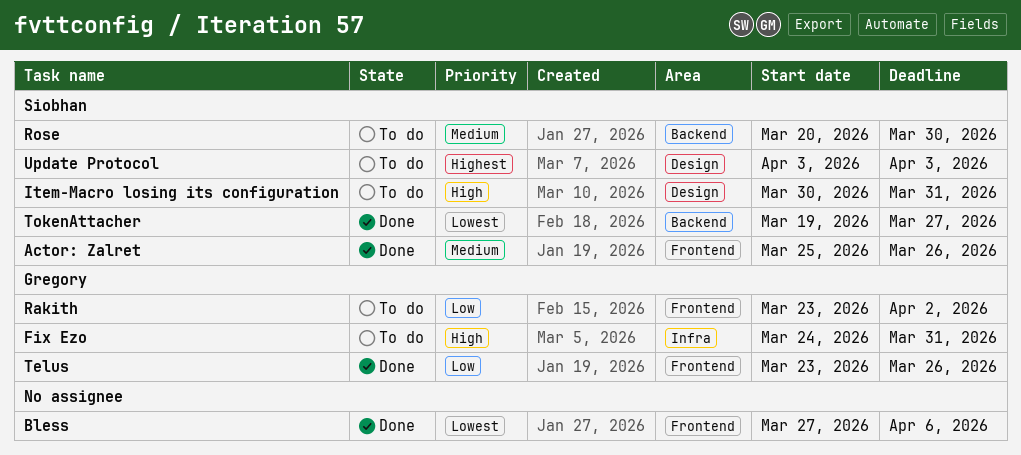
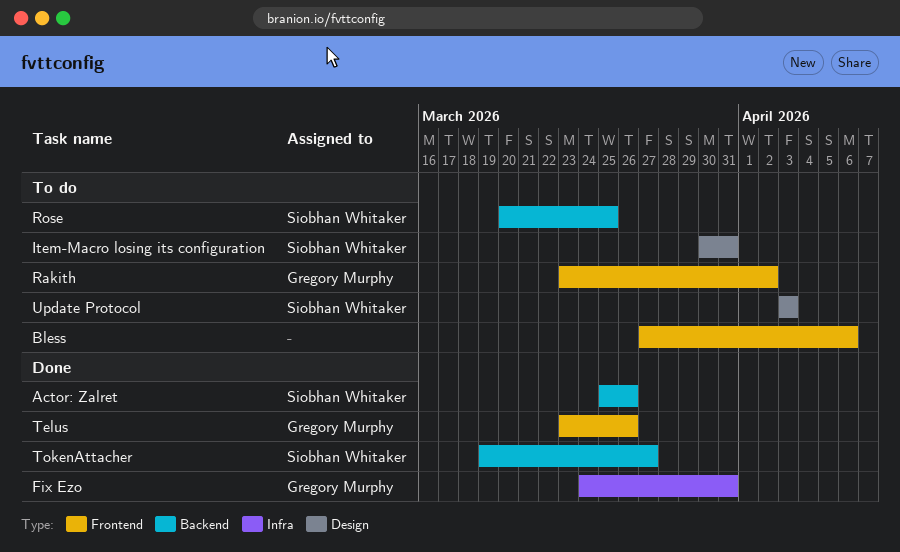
Actor: Zalret, label: Frontend -> Backend
Bless, status: Done -> To do
Fix Ezo, status: To do -> Done
Rose, due: Mar 30 -> Mar 25

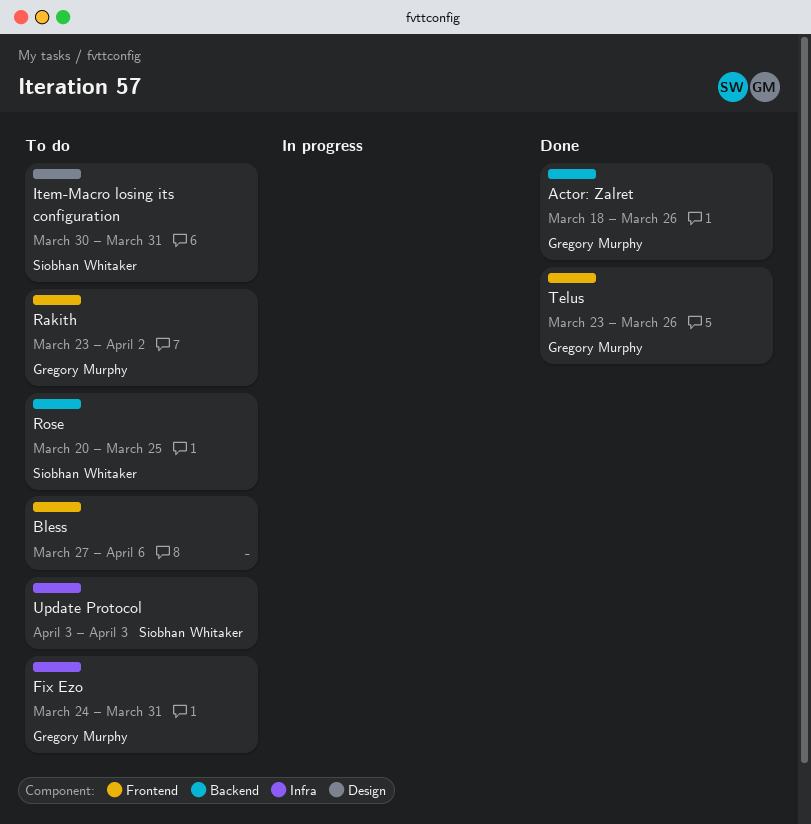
Actor: Zalret, owner: Siobhan Whitaker -> Gregory Murphy
Actor: Zalret, start: Mar 25 -> Mar 18
Fix Ezo, status: Done -> To do
TokenAttacher: present -> none
Update Protocol, label: Design -> Infra

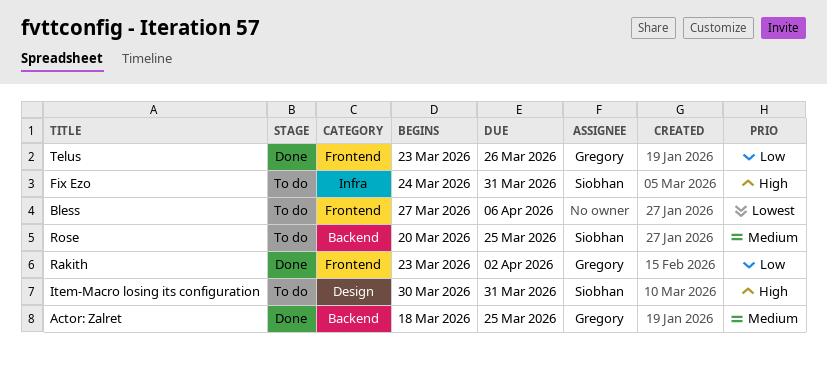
Actor: Zalret, due: Mar 26 -> Mar 25
Fix Ezo, owner: Gregory Murphy -> Siobhan Whitaker
Rakith, status: To do -> Done
Update Protocol: present -> none

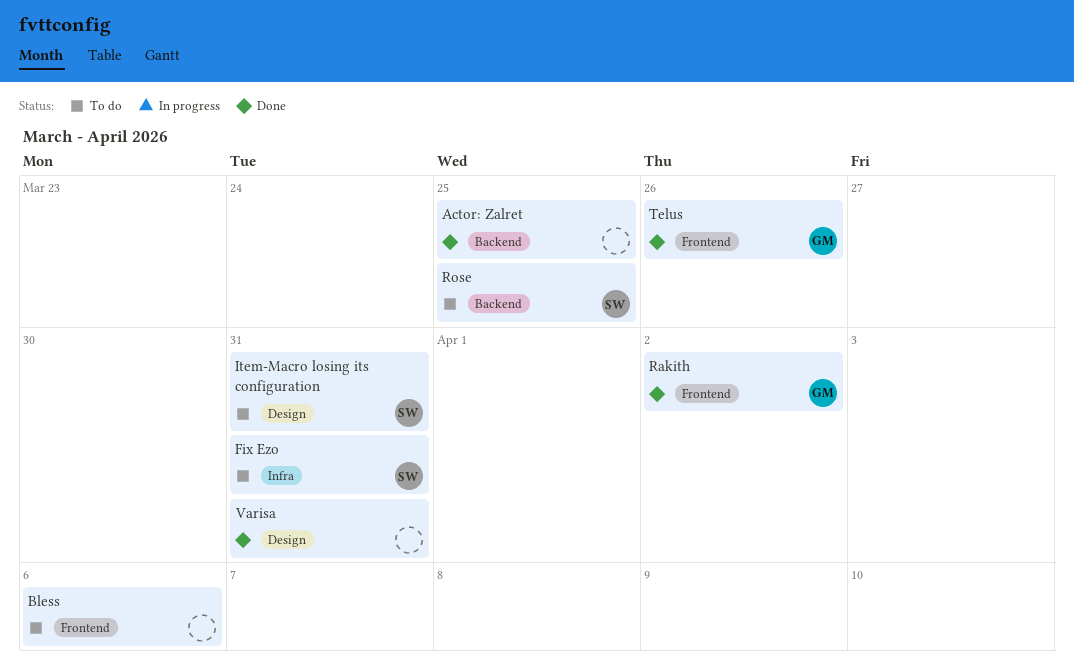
Actor: Zalret, owner: Gregory -> none
Varisa: none -> present

